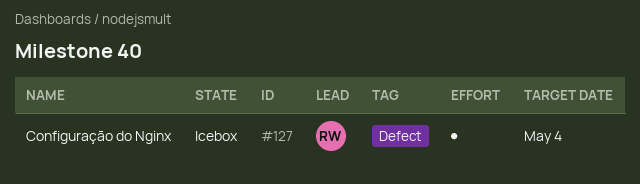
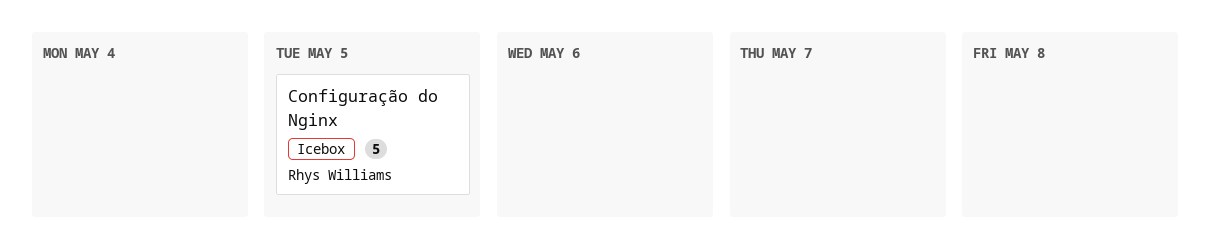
Configuração do Nginx, estimate: 1 -> 5
Configuração do Nginx, due: May 4 -> May 5

